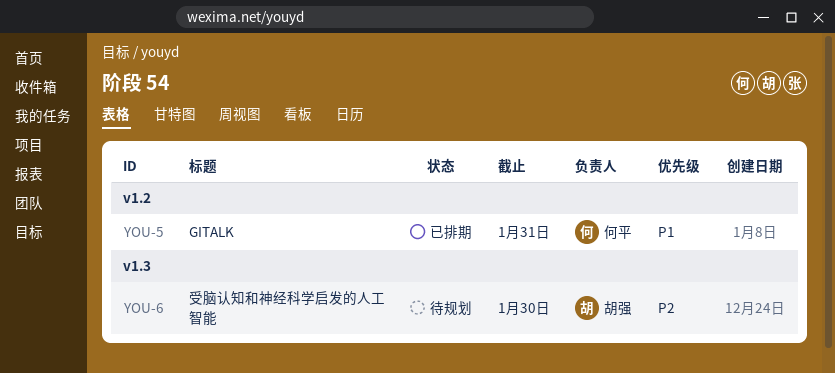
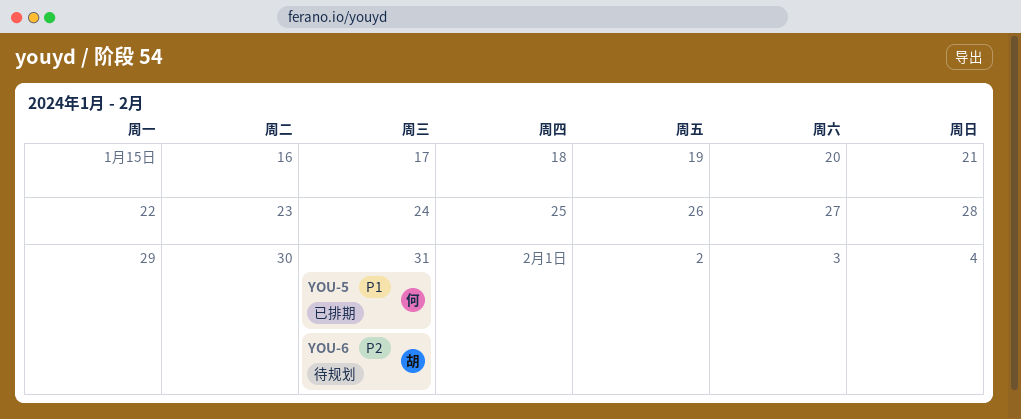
YOU-6, due: Jan 30 -> Jan 31

